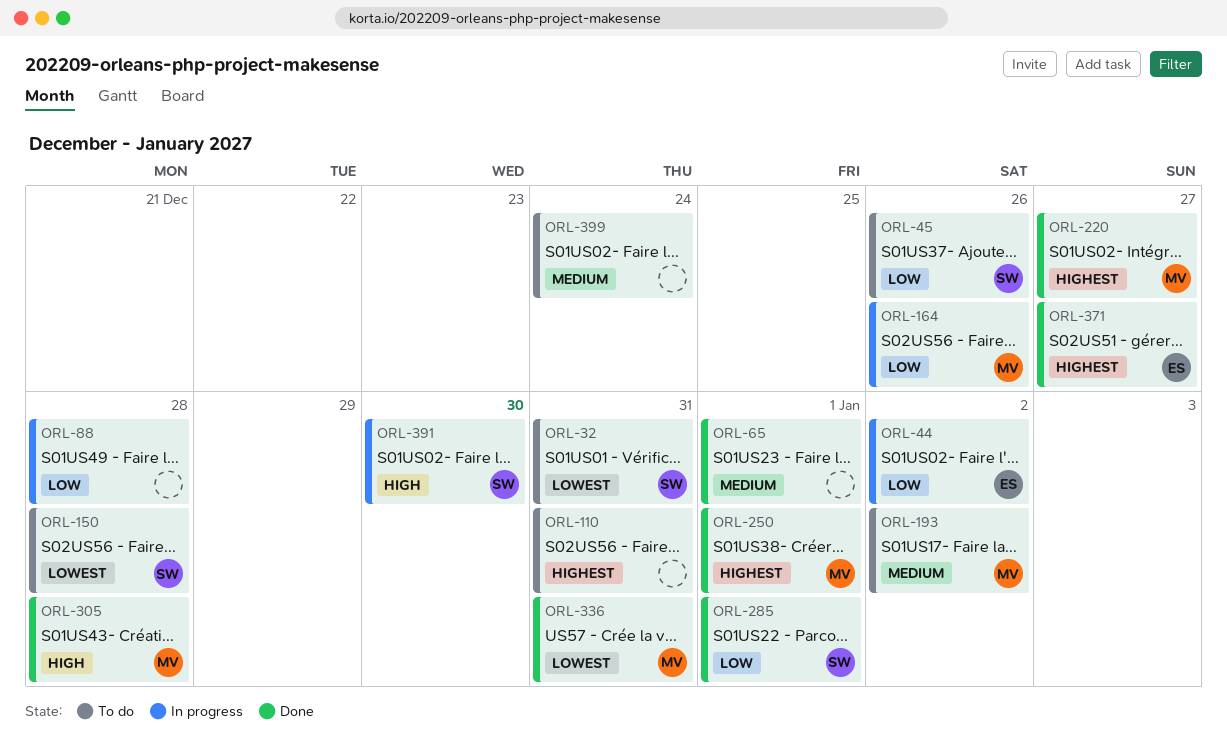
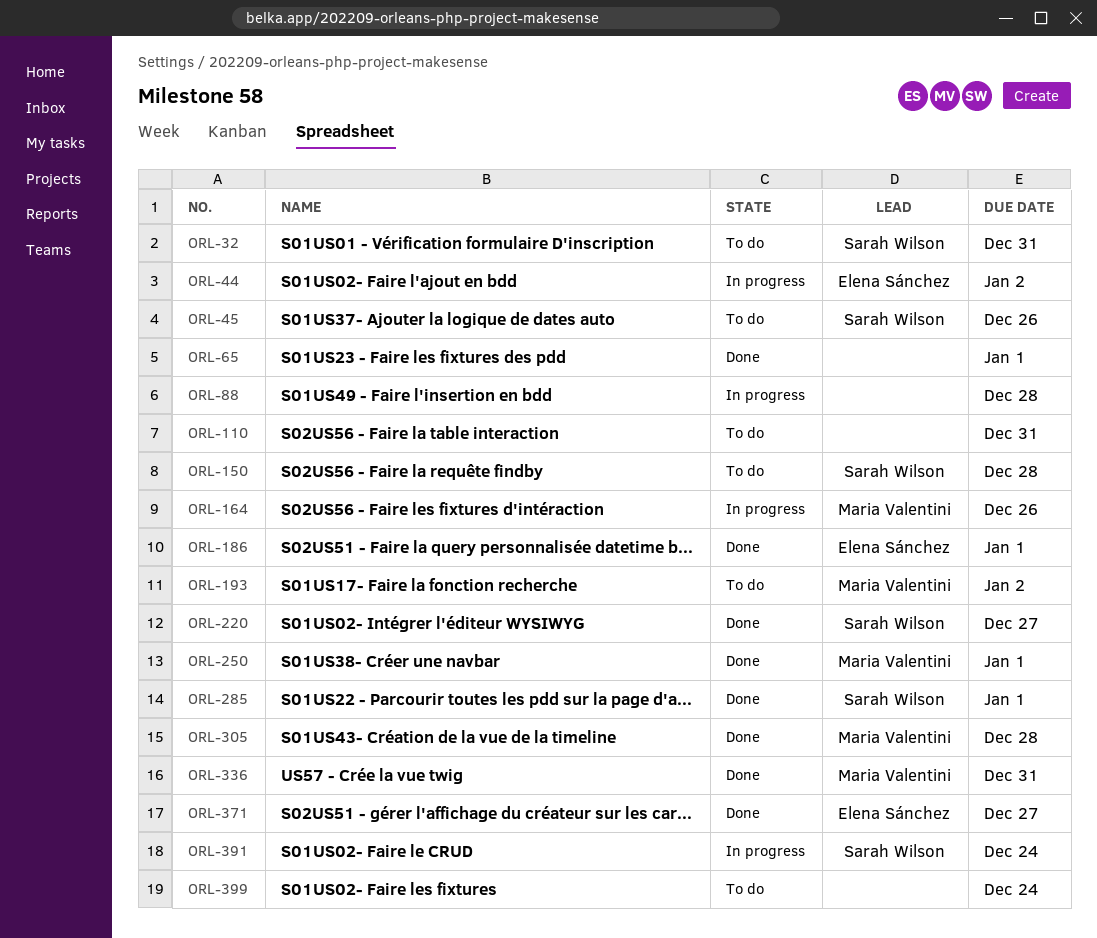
ORL-186: none -> present
ORL-220, owner: Maria Valentini -> Sarah Wilson
ORL-391, due: Dec 30 -> Dec 24

